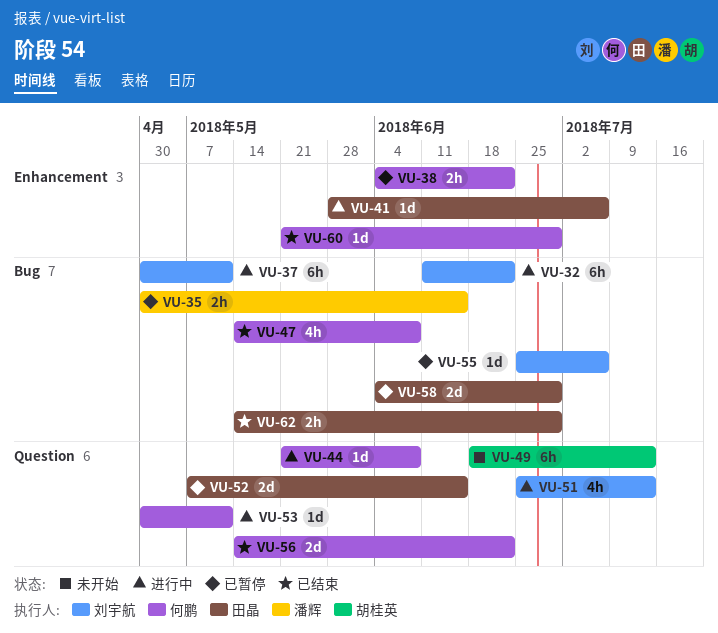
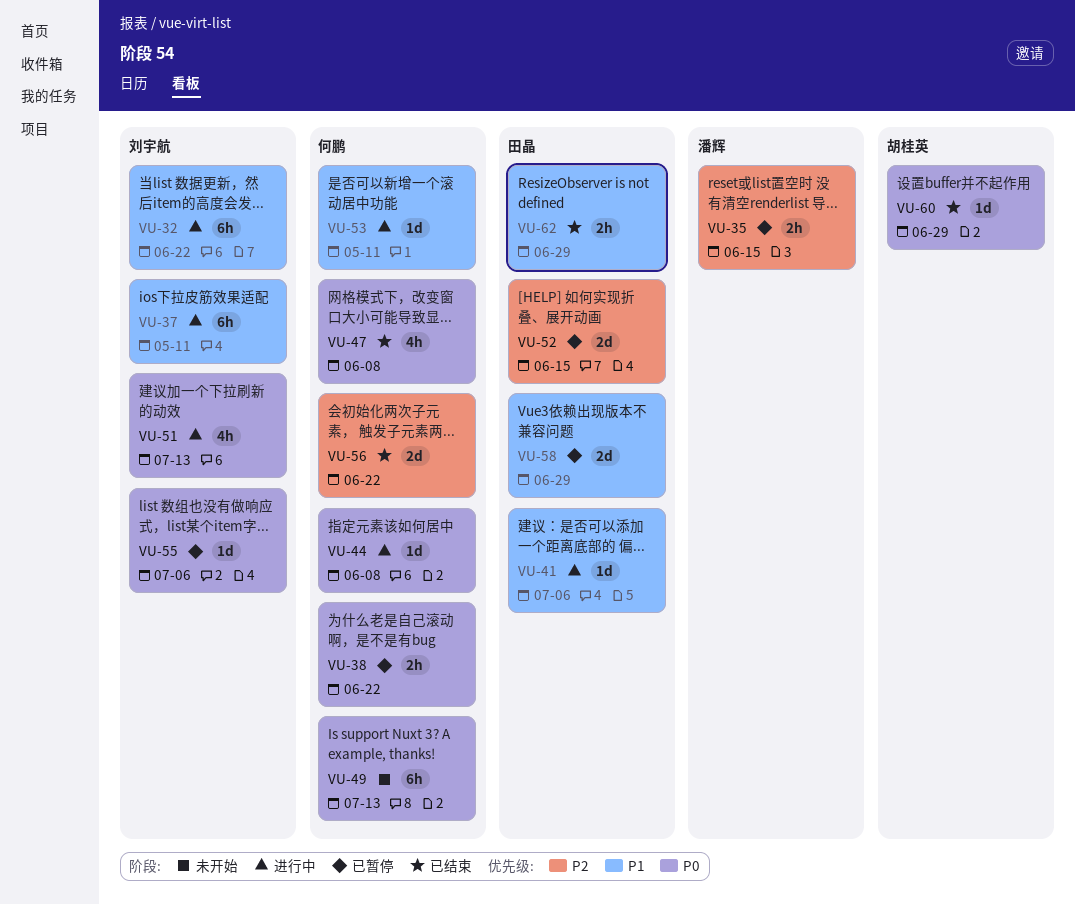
VU-49, owner: 胡桂英 -> 何鹏
VU-60, owner: 何鹏 -> 胡桂英

